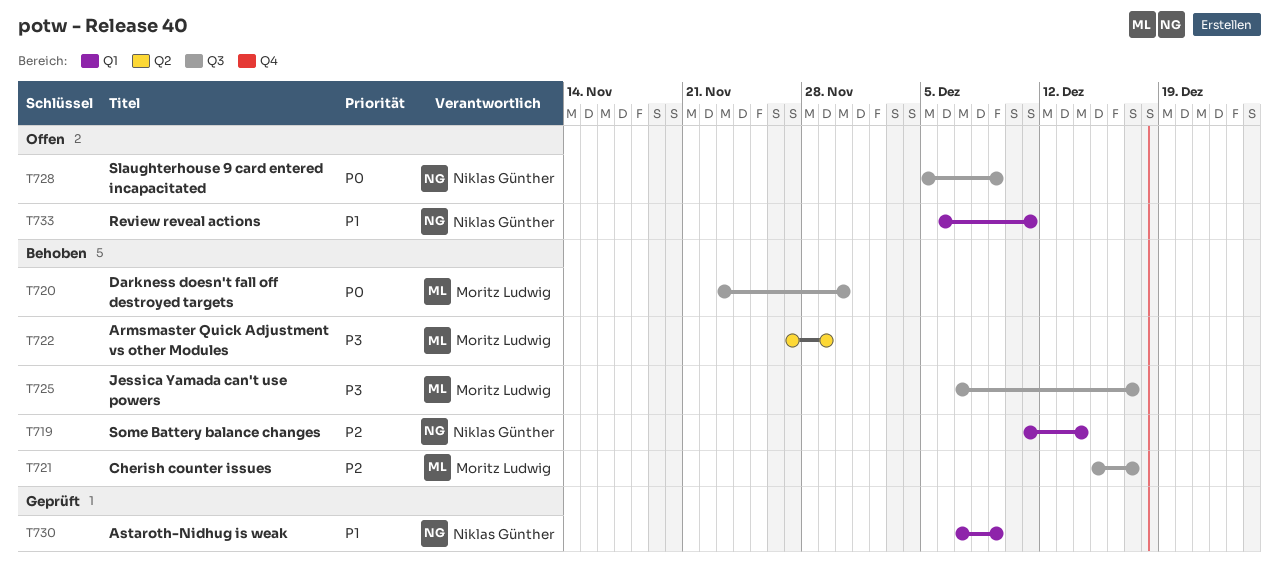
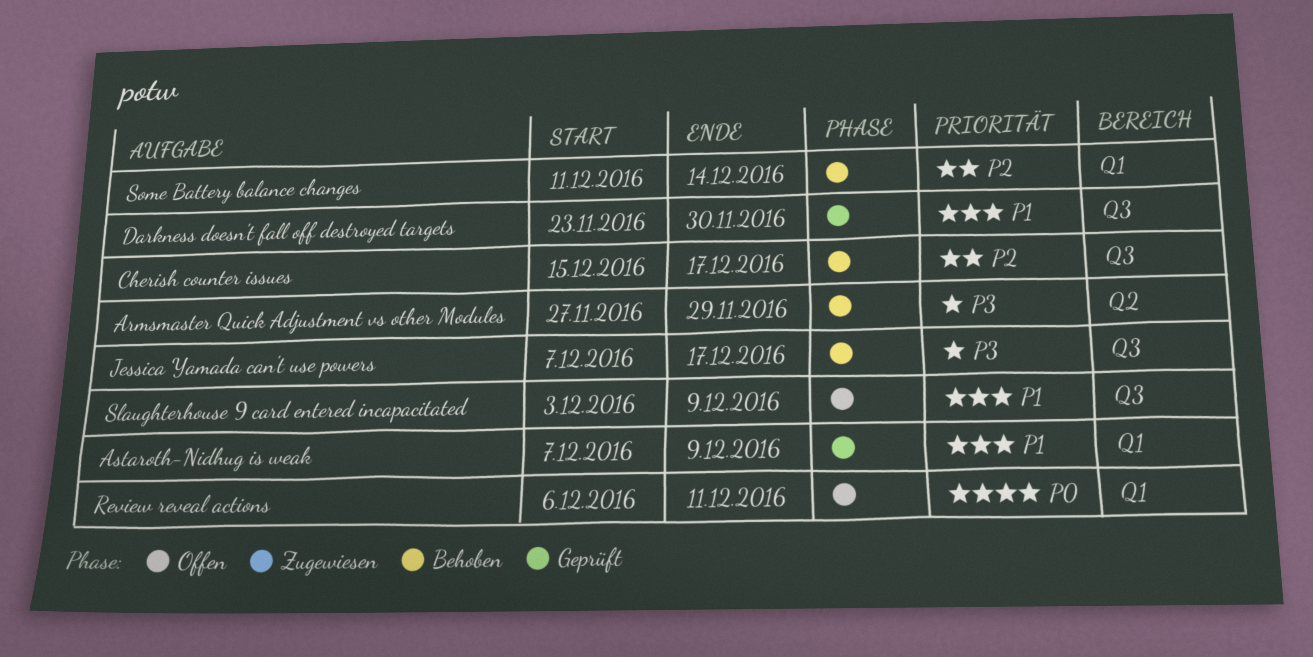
Darkness doesn't fall off destroyed targets, status: Behoben -> Geprüft
Darkness doesn't fall off destroyed targets, priority: P0 -> P1
Review reveal actions, priority: P1 -> P0
Slaughterhouse 9 card entered incapacitated, priority: P0 -> P1
Slaughterhouse 9 card entered incapacitated, start: Dec 5 -> Dec 3

